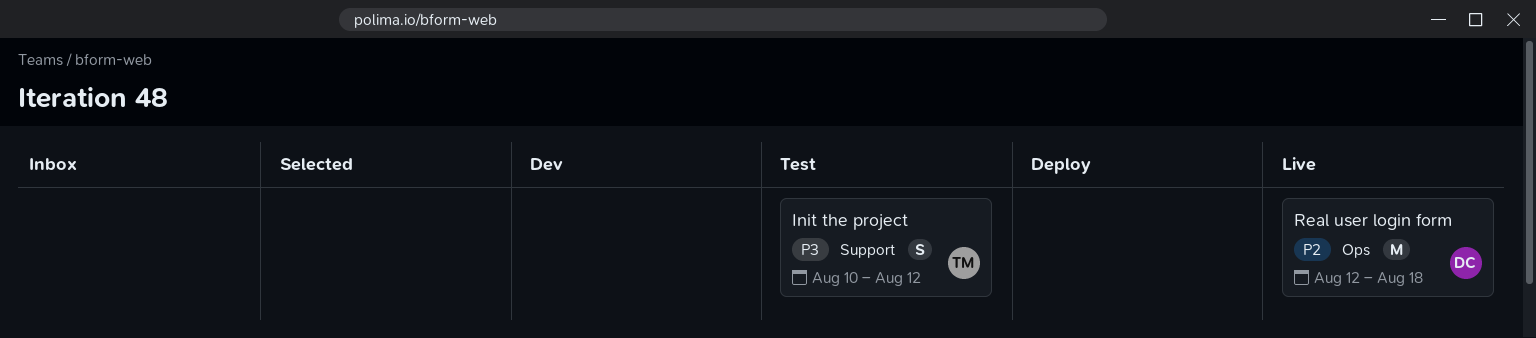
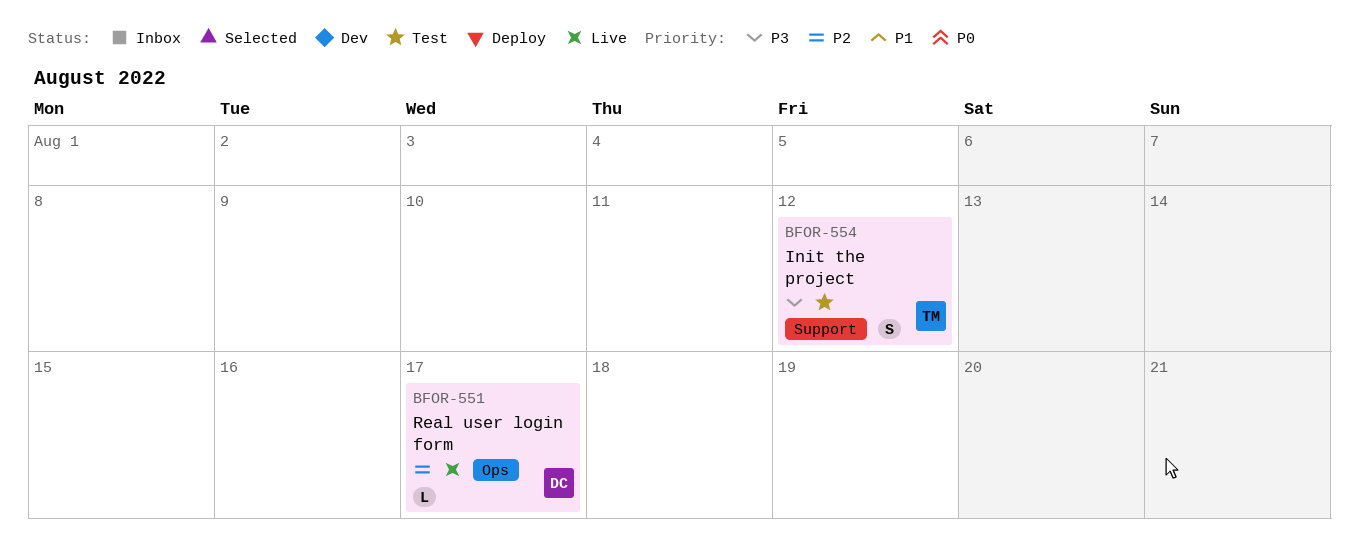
Real user login form, estimate: M -> L
Real user login form, due: Aug 18 -> Aug 17

